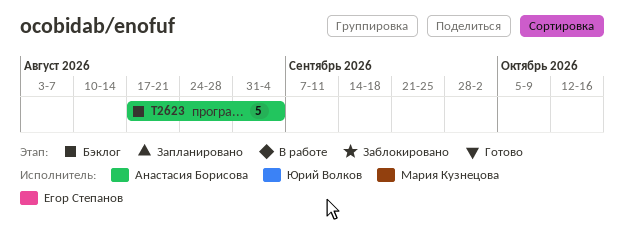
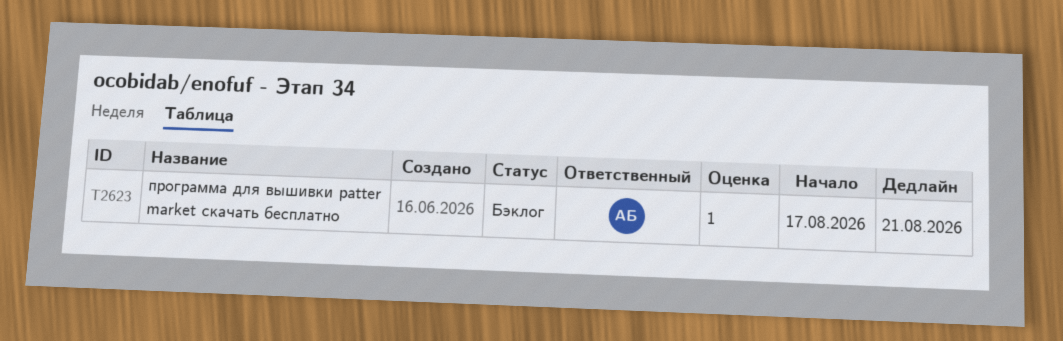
T2623, estimate: 5 -> 1
T2623, due: Sep 4 -> Aug 21

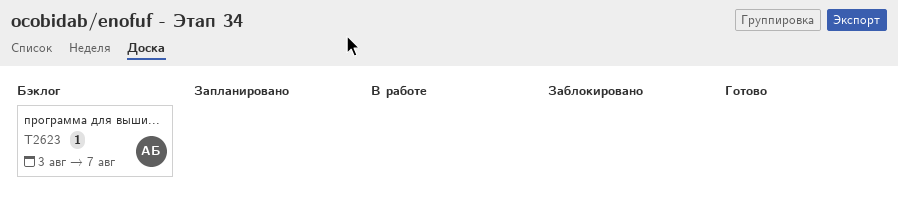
T2623, start: Aug 17 -> Aug 3
T2623, due: Aug 21 -> Aug 7

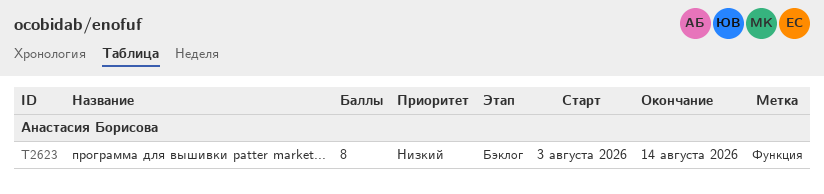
T2623, estimate: 1 -> 8
T2623, due: Aug 7 -> Aug 14

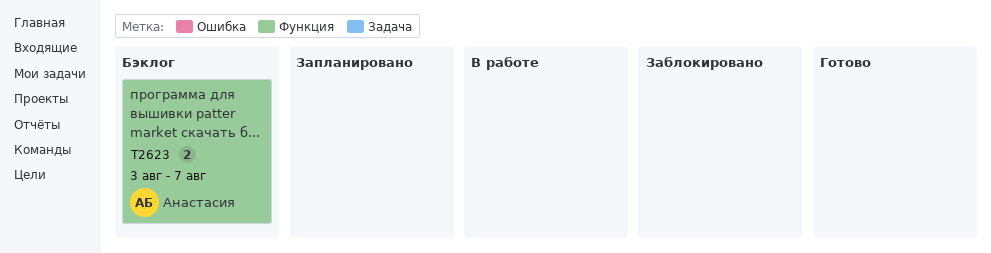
T2623, estimate: 8 -> 2
T2623, due: Aug 14 -> Aug 7

